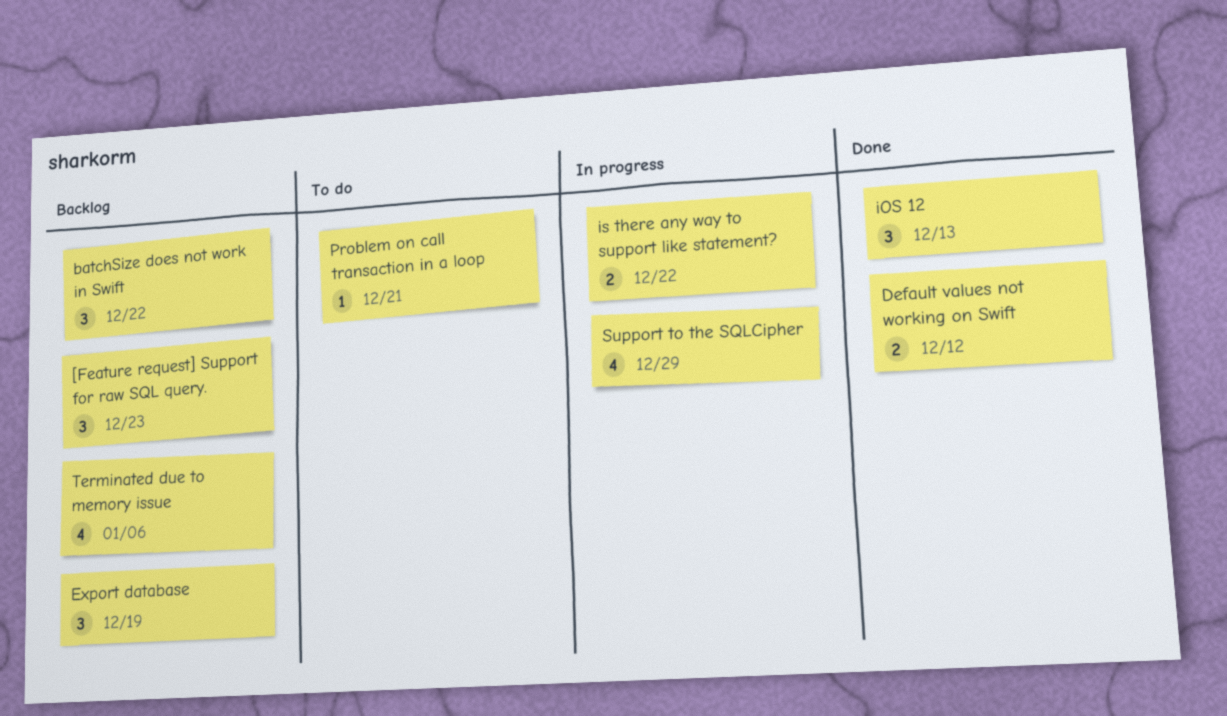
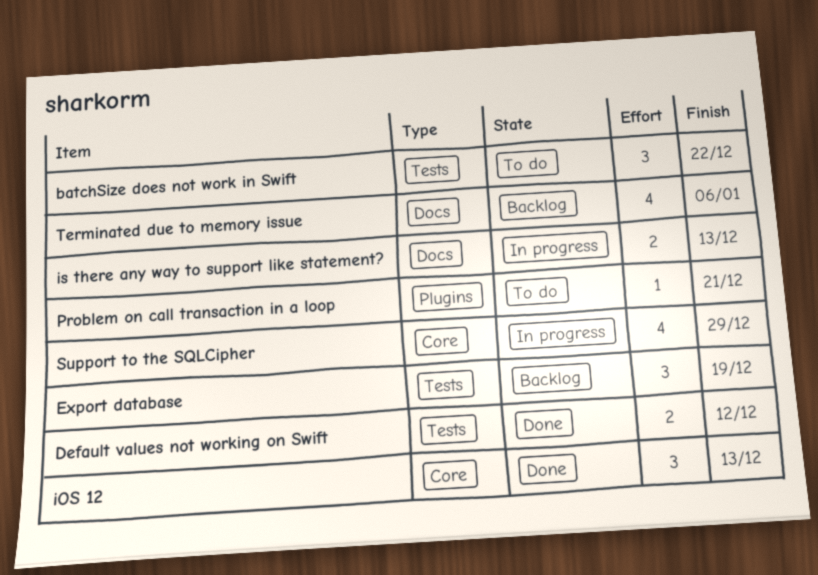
[Feature request] Support for raw SQL query.: present -> none
batchSize does not work in Swift, status: Backlog -> To do
is there any way to support like statement?, due: Dec 22 -> Dec 13

